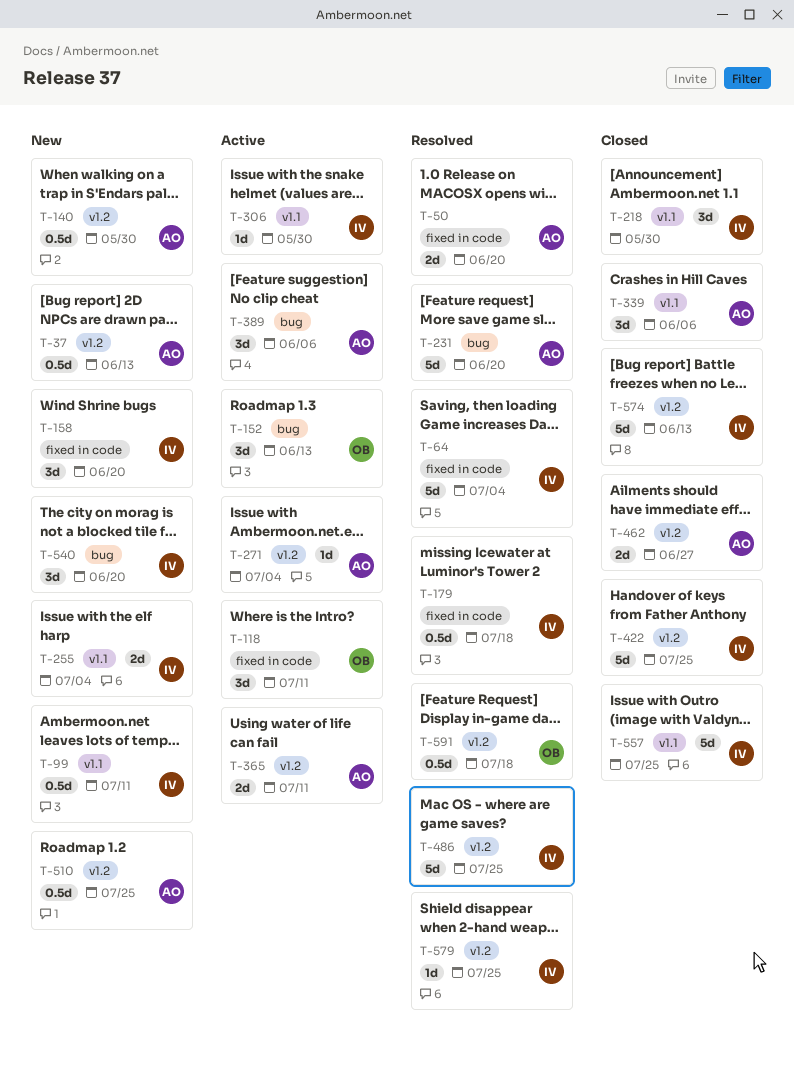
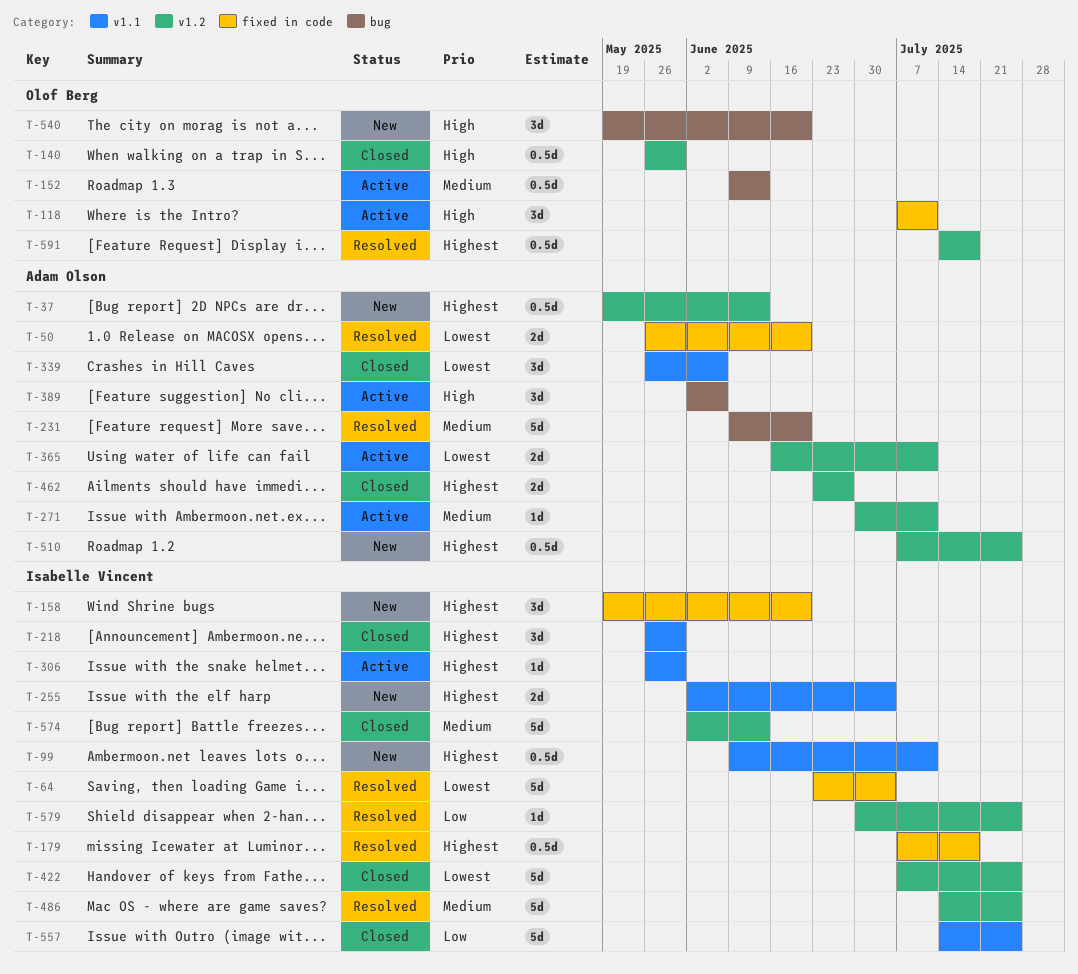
T-140, status: New -> Closed
T-140, owner: Adam Olson -> Olof Berg
T-152, estimate: 3d -> 0.5d
T-271, due: Jul 4 -> Jul 11
T-540, owner: Isabelle Vincent -> Olof Berg

